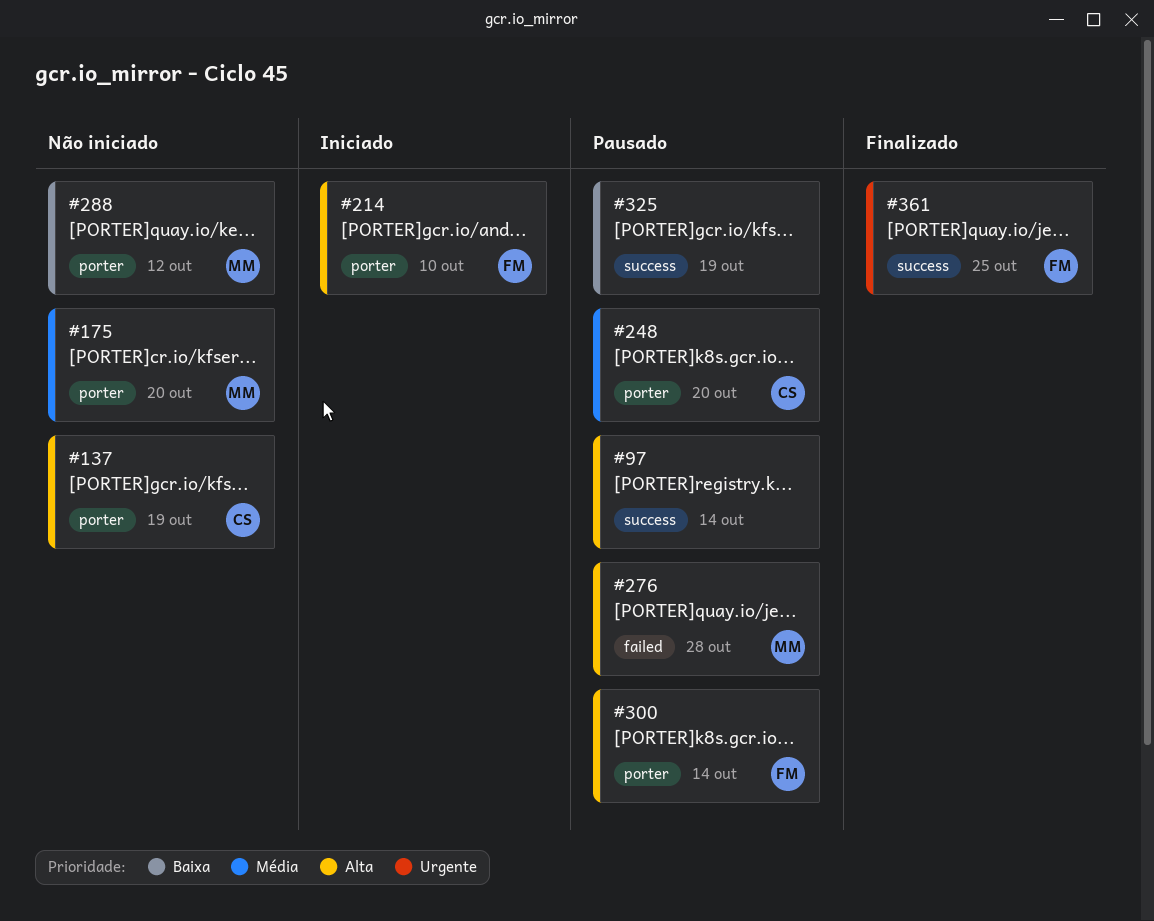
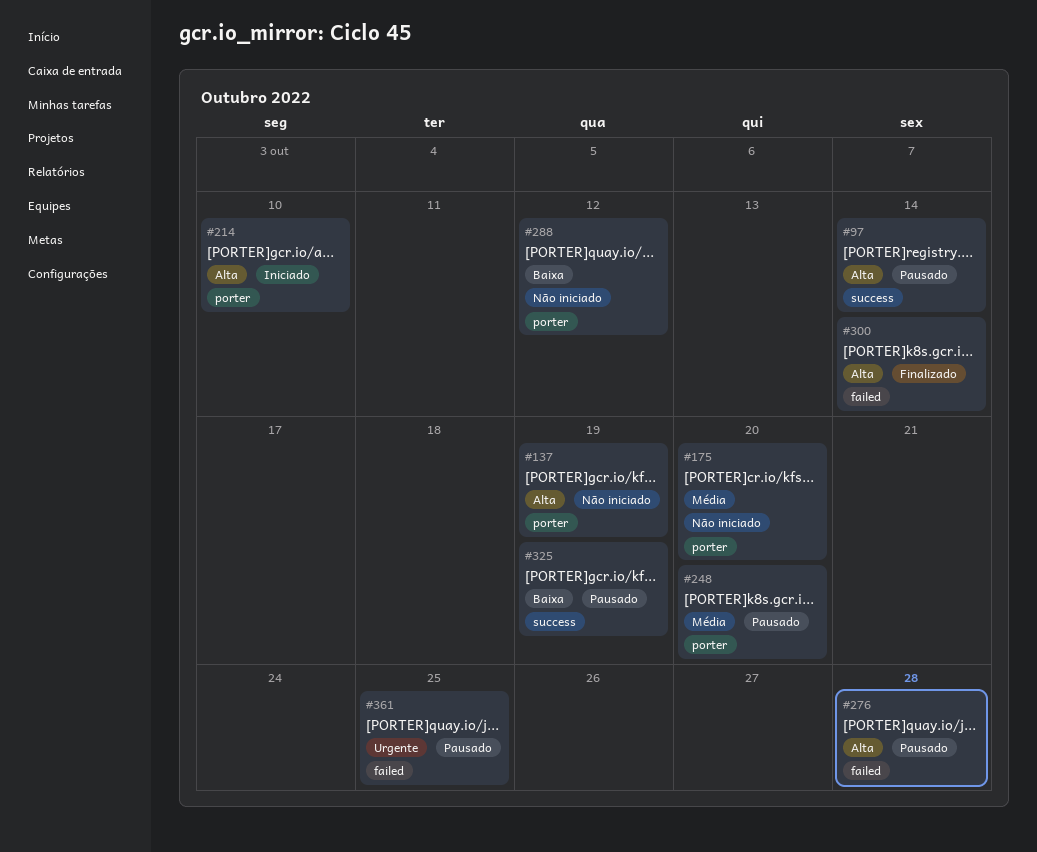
#300, status: Pausado -> Finalizado
#300, label: porter -> failed
#361, status: Finalizado -> Pausado
#361, label: success -> failed

